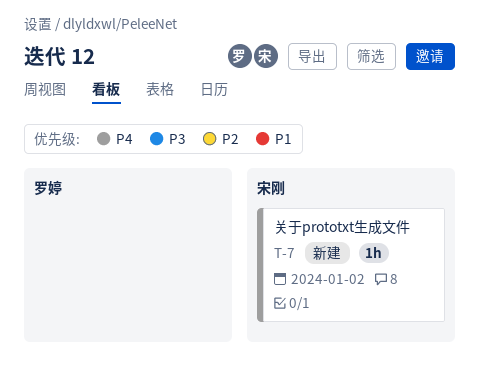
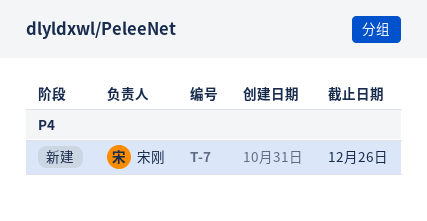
T-7, due: Jan 2 -> Dec 26

